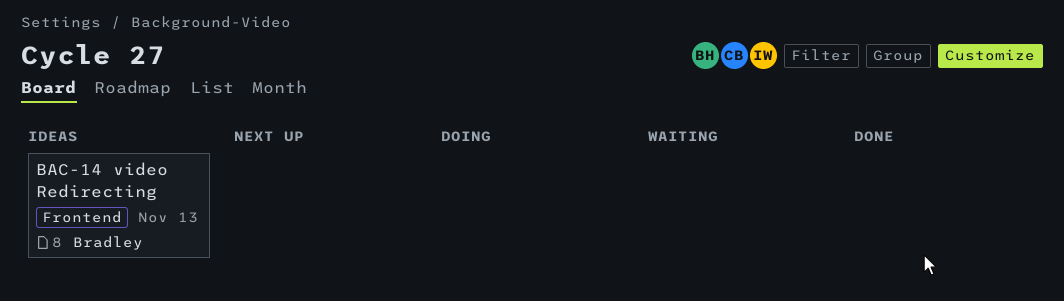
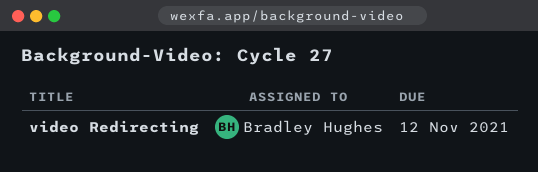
video Redirecting, due: Nov 13 -> Nov 12

